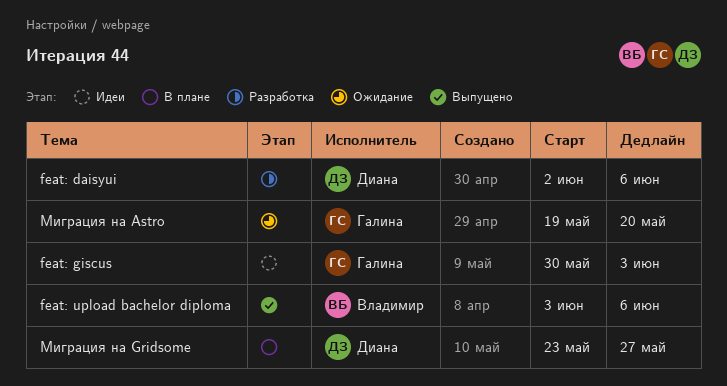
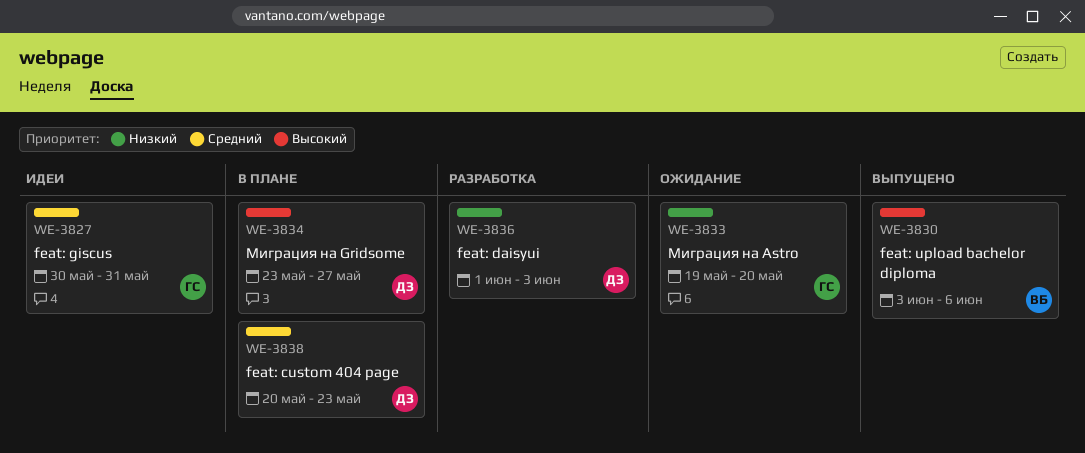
feat: custom 404 page: none -> present
feat: daisyui, start: Jun 2 -> Jun 1
feat: daisyui, due: Jun 6 -> Jun 3
feat: giscus, due: Jun 3 -> May 31

